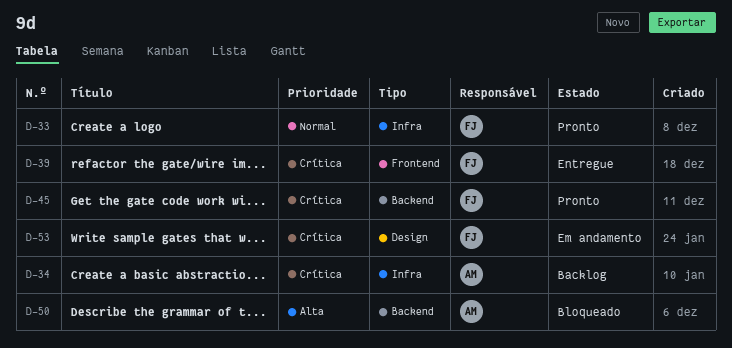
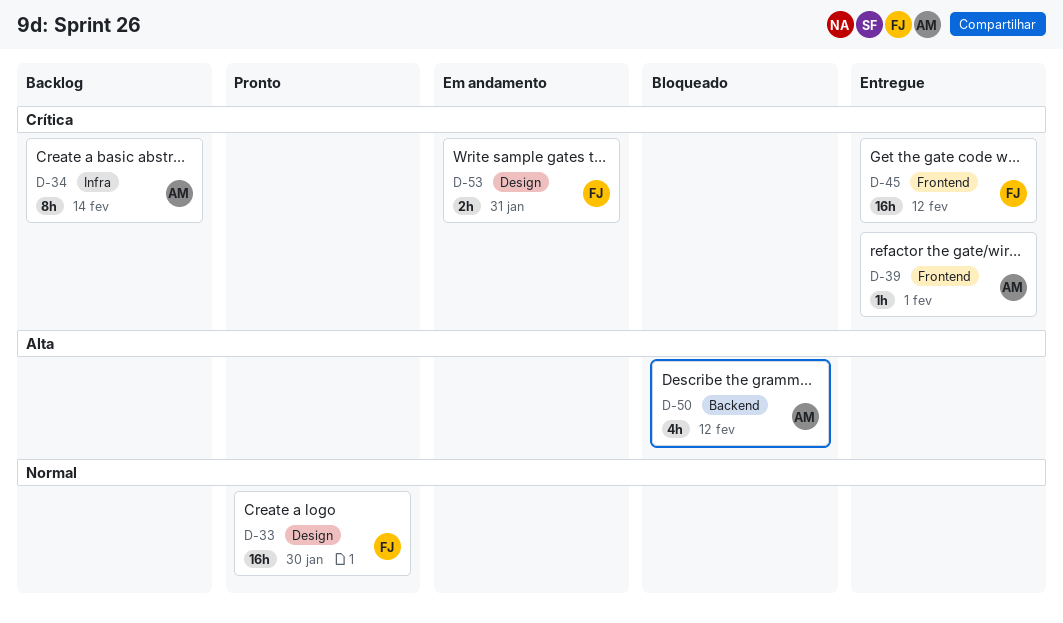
D-33, label: Infra -> Design
D-39, owner: FJ -> AM
D-45, status: Pronto -> Entregue
D-45, label: Backend -> Frontend

